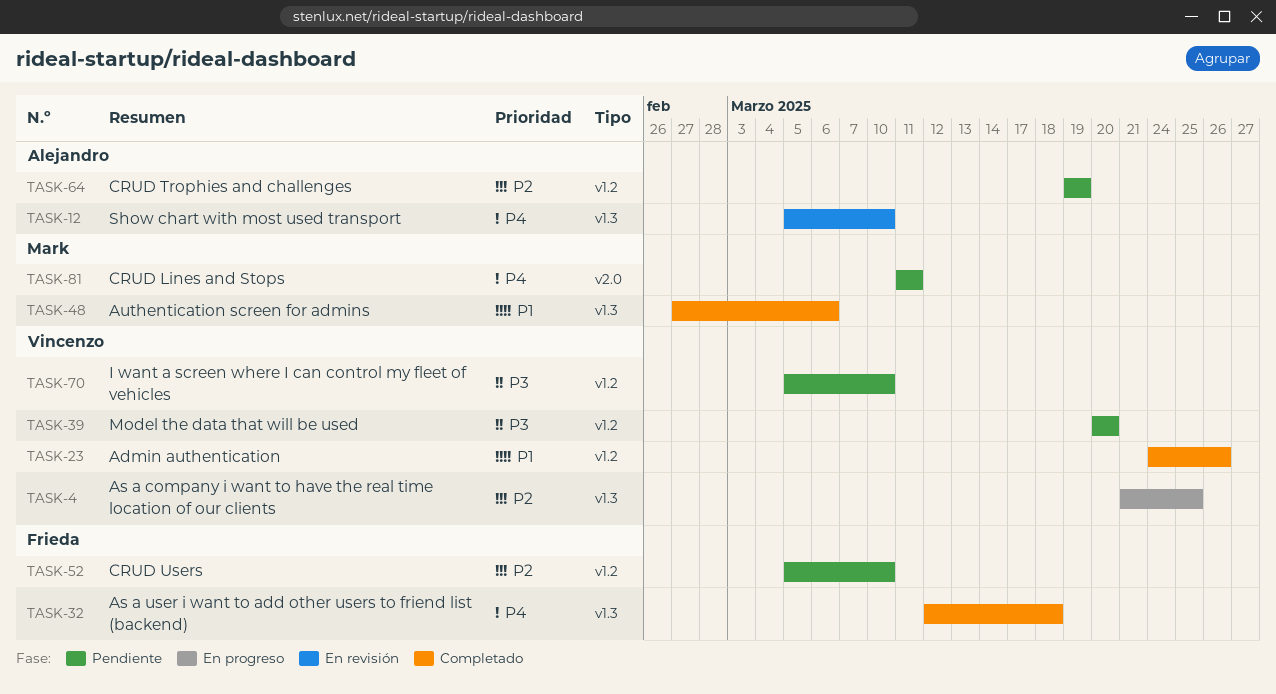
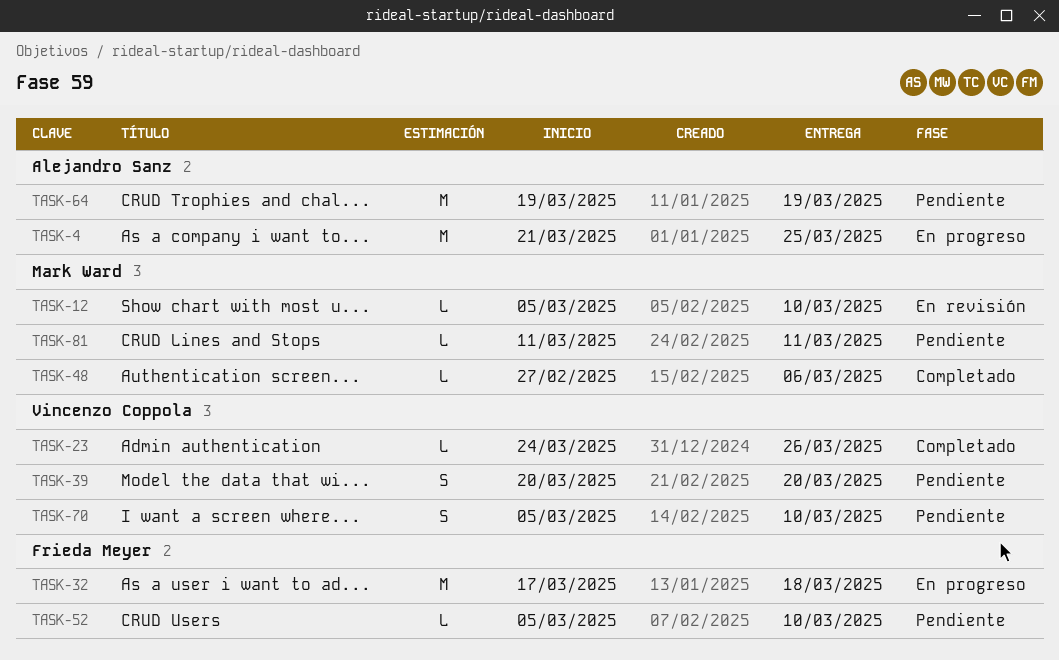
TASK-4, owner: Vincenzo Coppola -> Alejandro Sanz
TASK-12, owner: Alejandro Sanz -> Mark Ward
TASK-32, status: Completado -> En progreso
TASK-32, start: Mar 12 -> Mar 17

